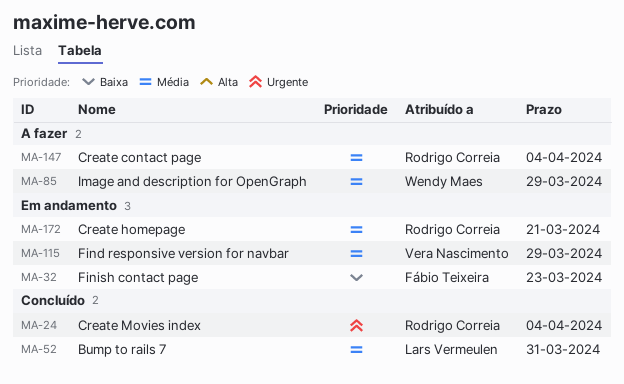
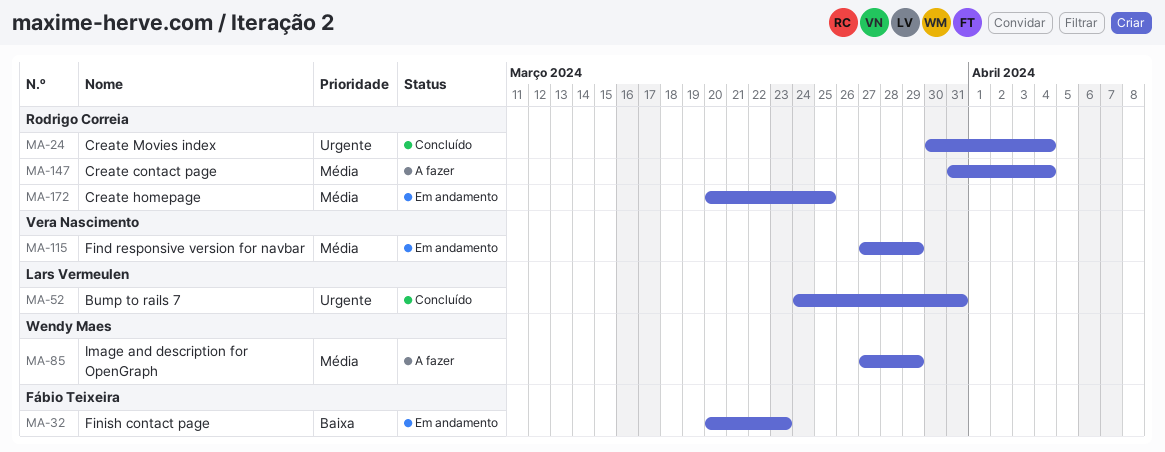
MA-52, priority: Média -> Urgente
MA-172, due: Mar 21 -> Mar 25

